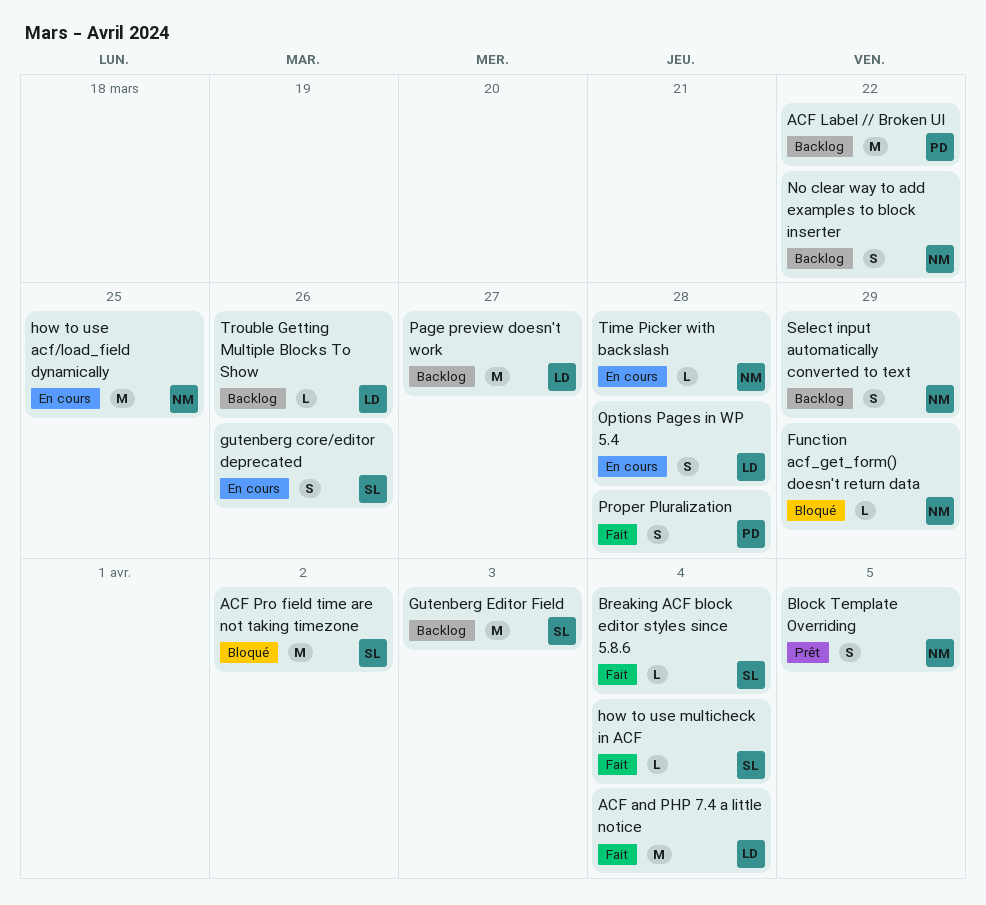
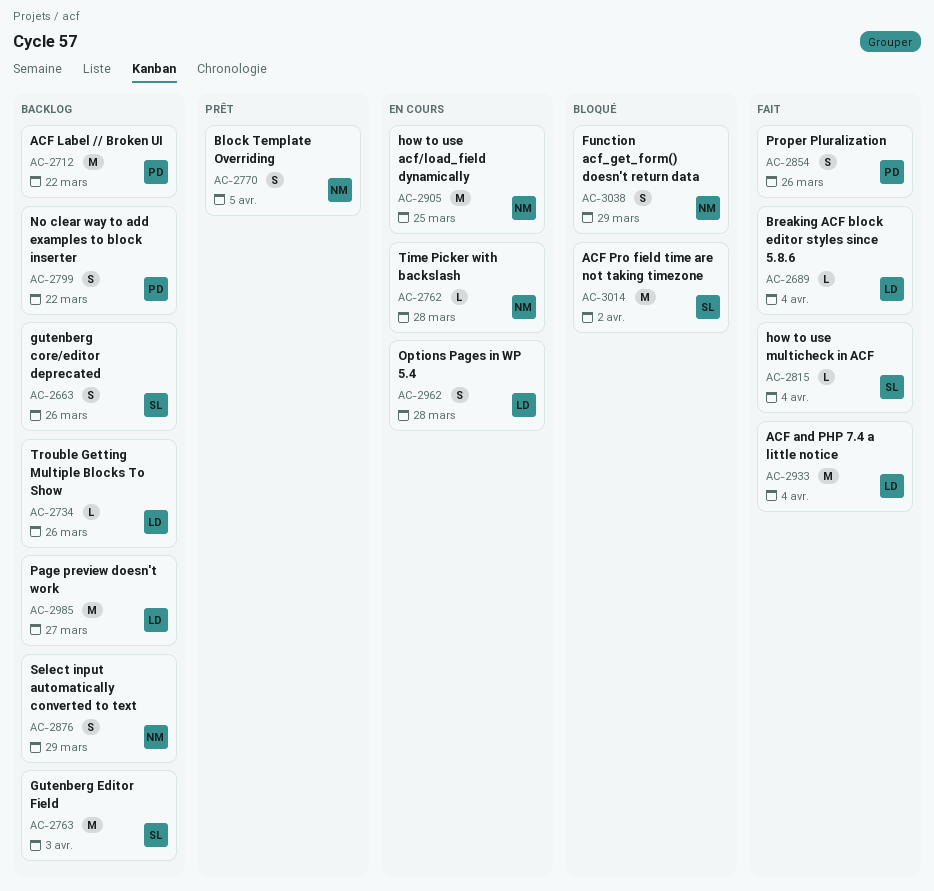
Breaking ACF block editor styles since 5.8.6, owner: SL -> LD
Function acf_get_form() doesn't return data, estimate: L -> S
gutenberg core/editor deprecated, status: En cours -> Backlog
No clear way to add examples to block inserter, owner: NM -> PD
Proper Pluralization, due: Mar 28 -> Mar 26

